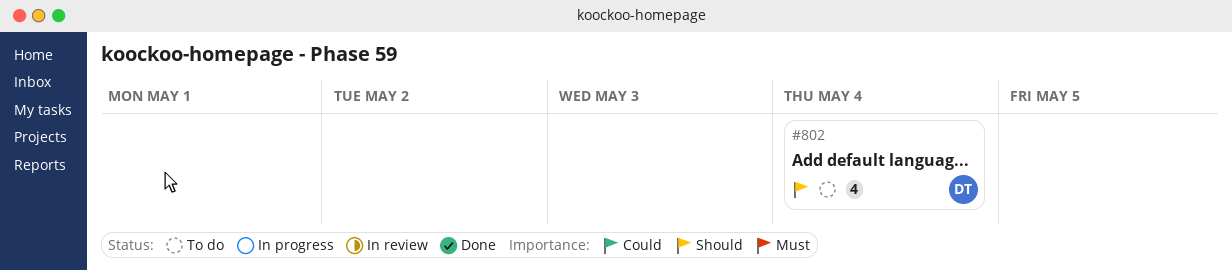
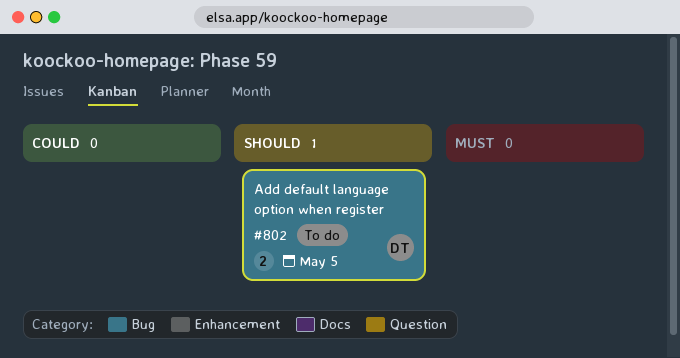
#802, estimate: 4 -> 2
#802, due: May 4 -> May 5

